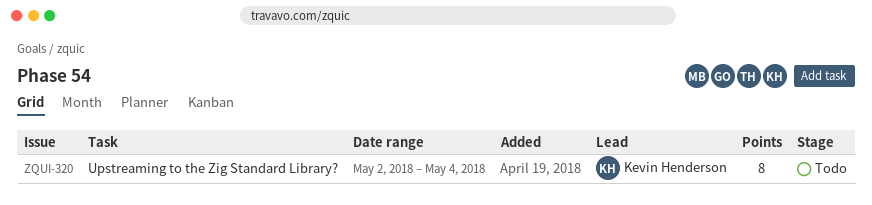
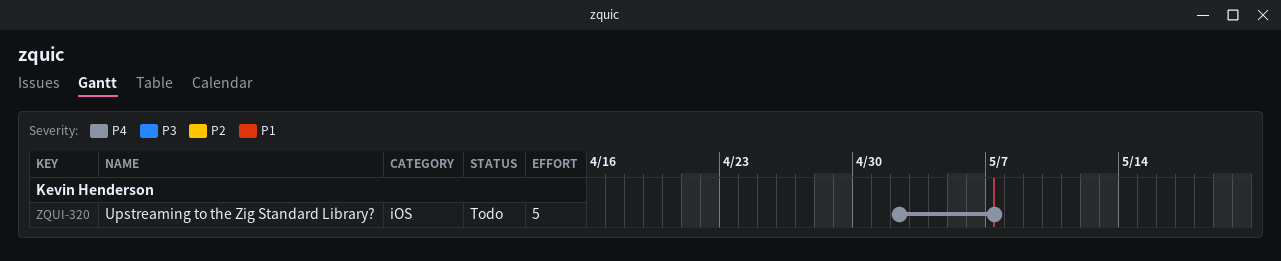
ZQUI-320, estimate: 8 -> 5
ZQUI-320, due: May 4 -> May 7

